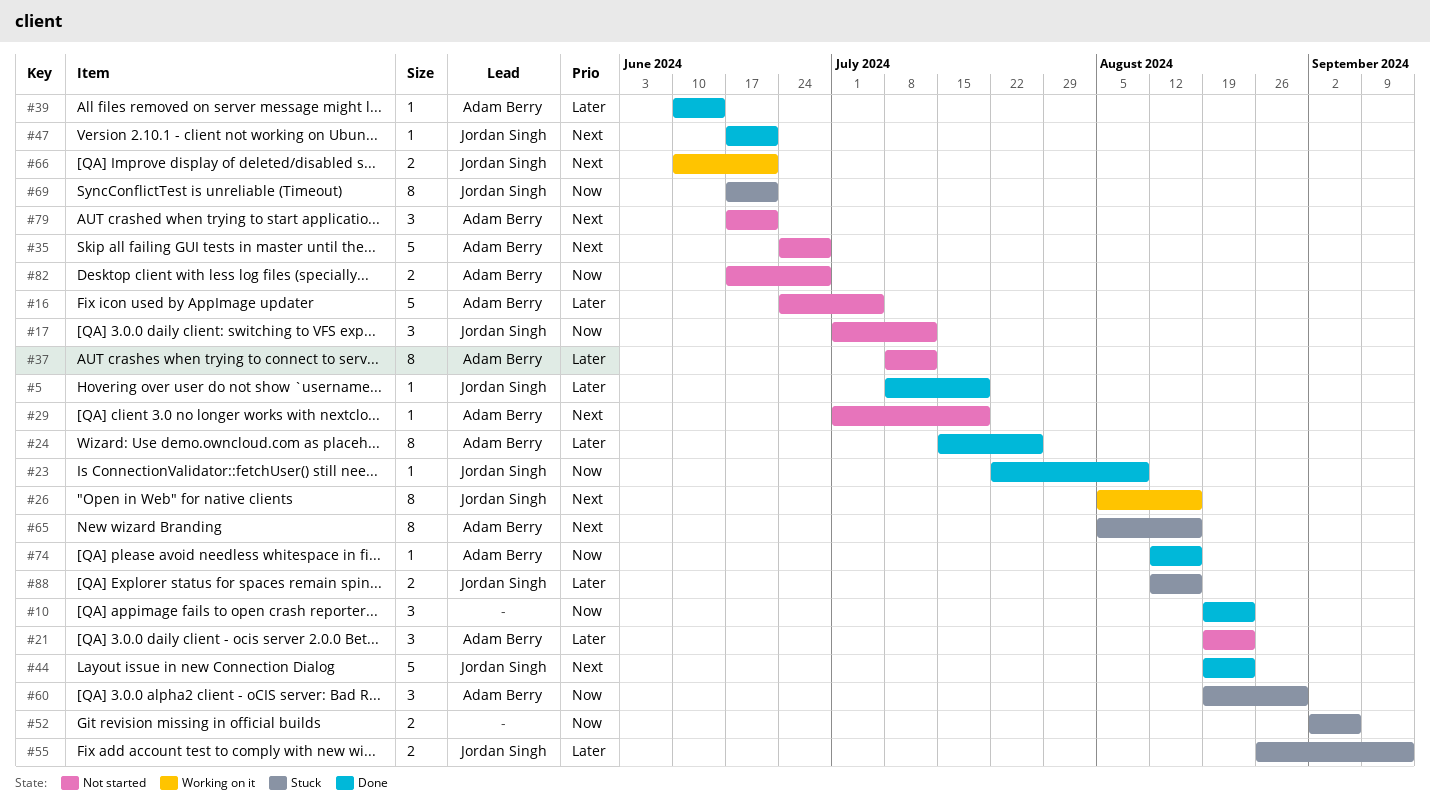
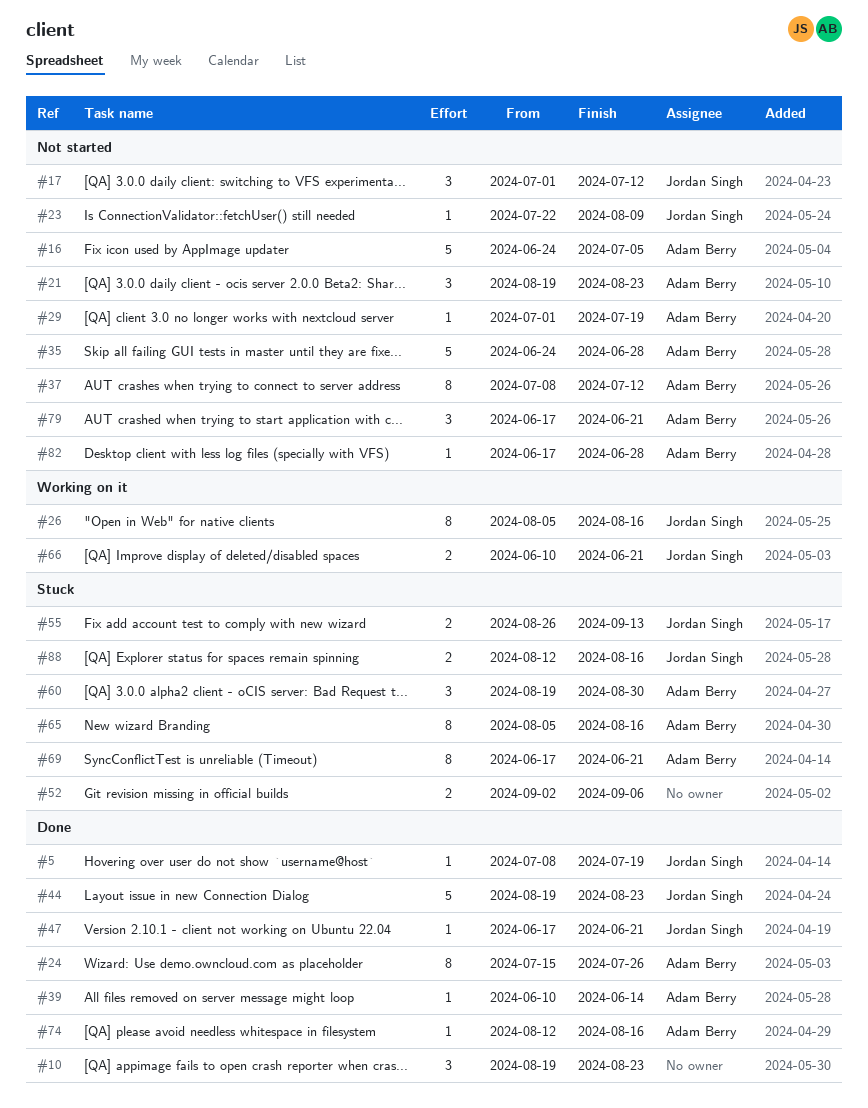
#23, status: Done -> Not started
#69, owner: Jordan Singh -> Adam Berry
#82, estimate: 2 -> 1

